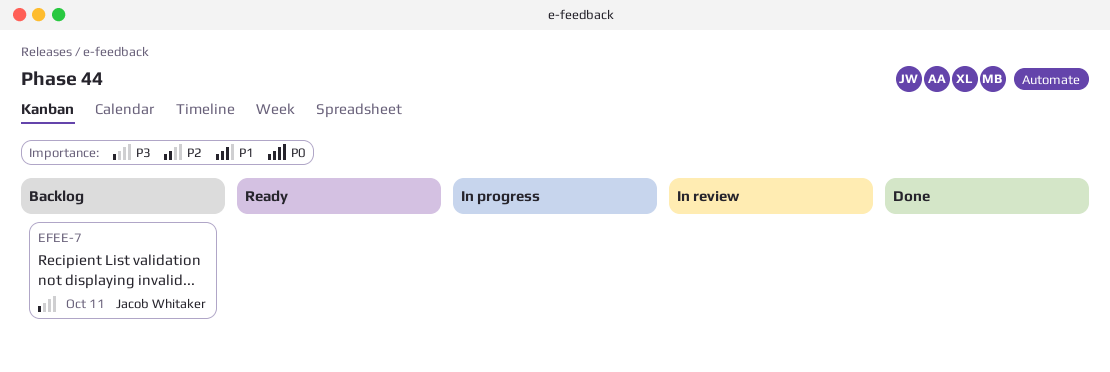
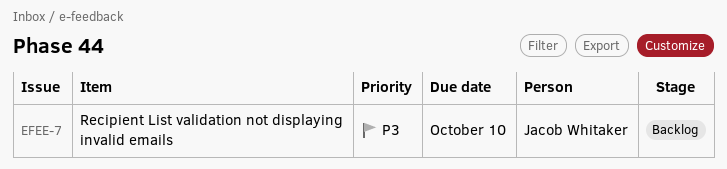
EFEE-7, due: Oct 11 -> Oct 10

